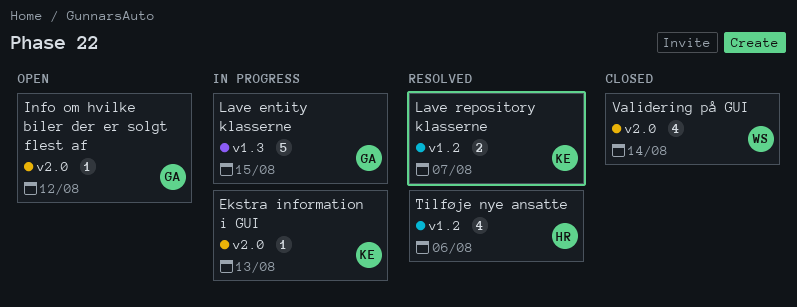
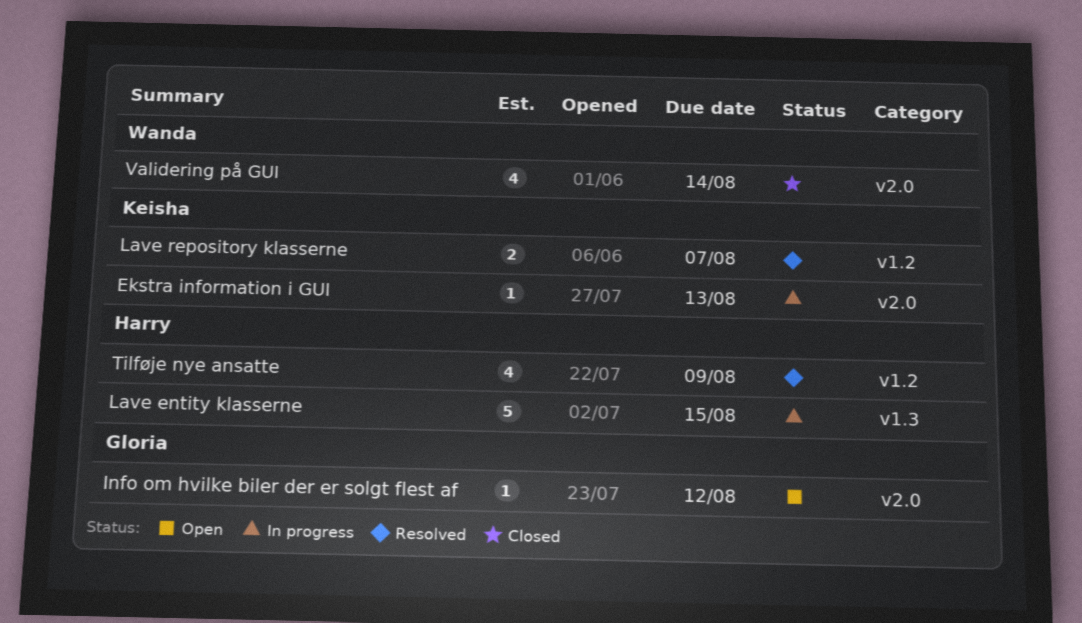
Lave entity klasserne, owner: Gloria -> Harry
Tilføje nye ansatte, due: Aug 6 -> Aug 9

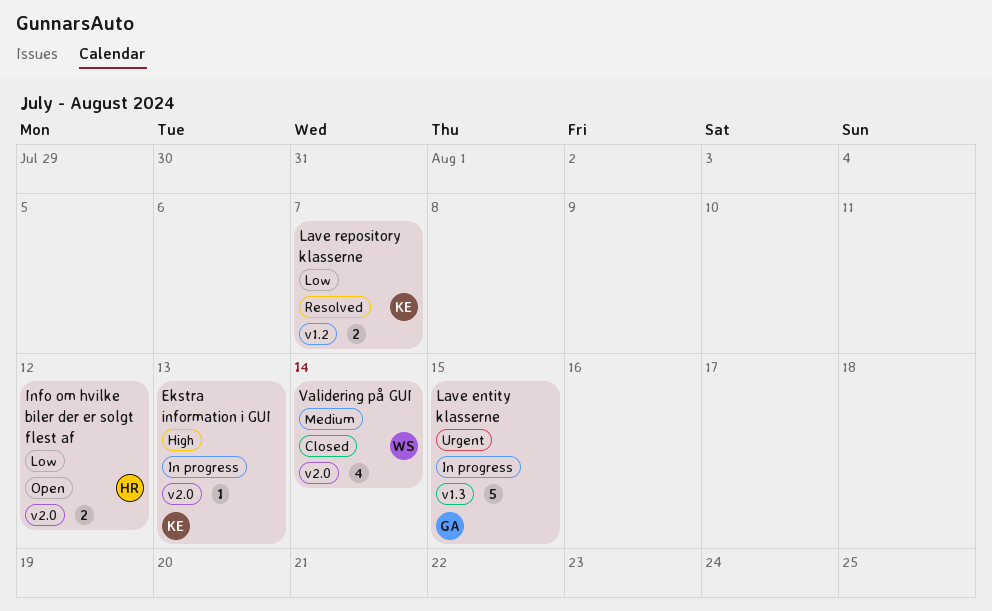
Info om hvilke biler der er solgt flest af, owner: Gloria -> Harry
Info om hvilke biler der er solgt flest af, estimate: 1 -> 2
Lave entity klasserne, owner: Harry -> Gloria
Tilføje nye ansatte: present -> none

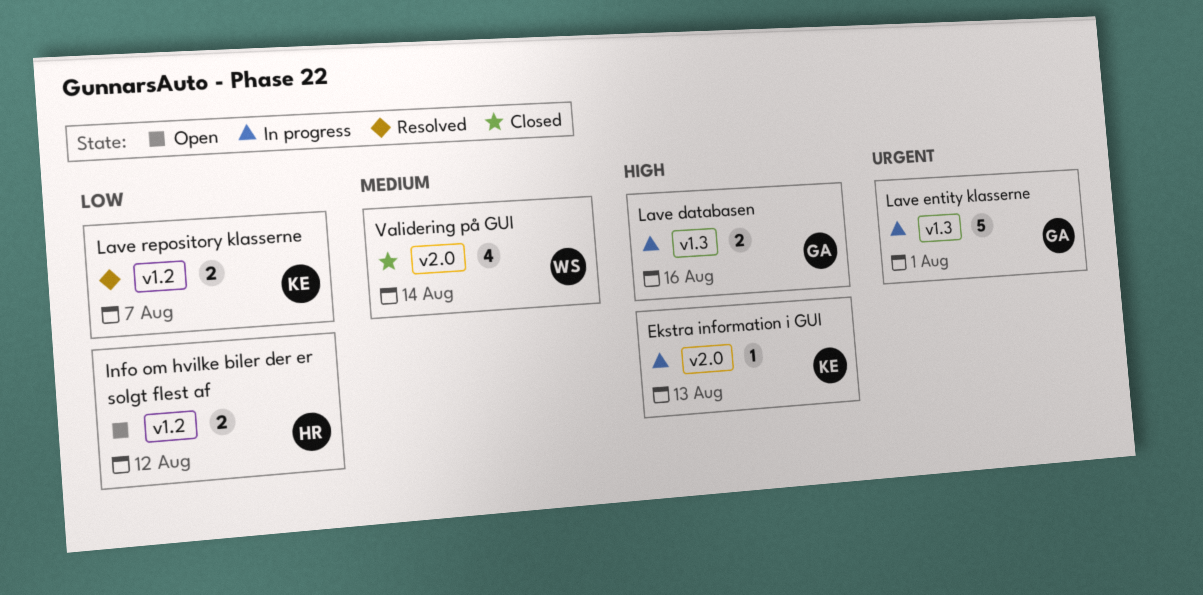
Info om hvilke biler der er solgt flest af, label: v2.0 -> v1.2
Lave databasen: none -> present
Lave entity klasserne, due: Aug 15 -> Aug 1

